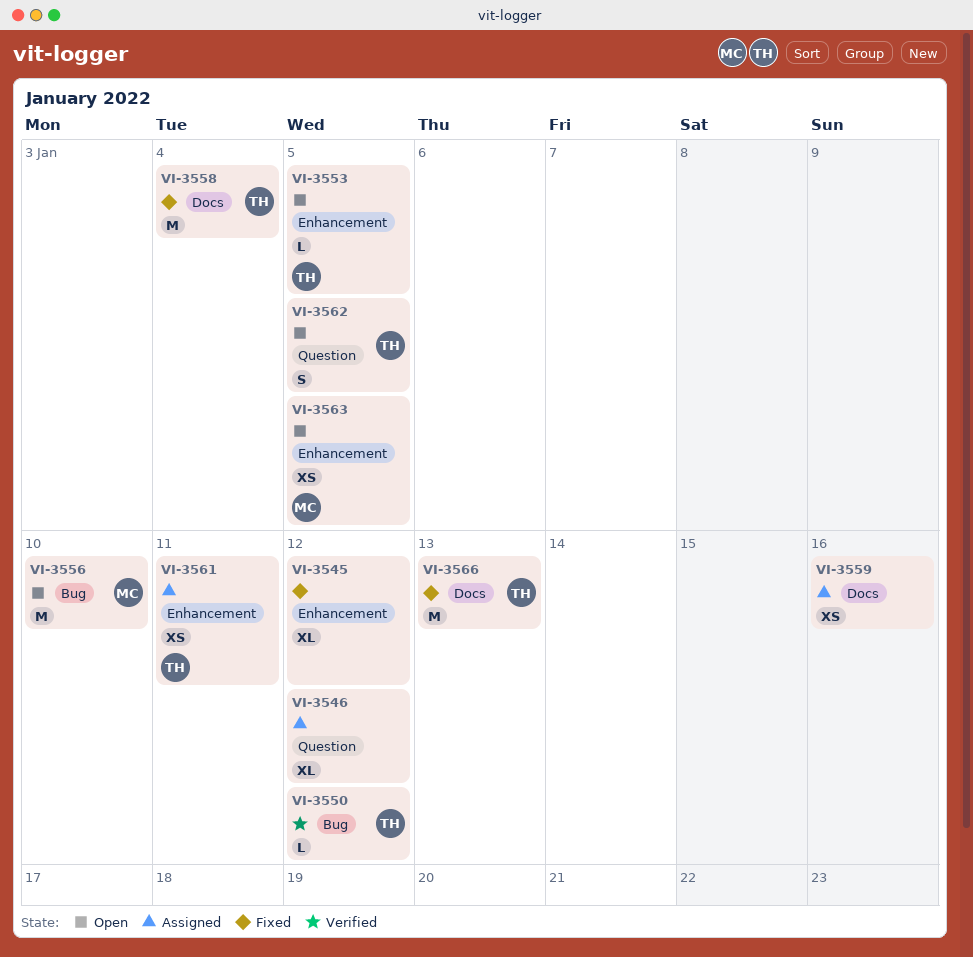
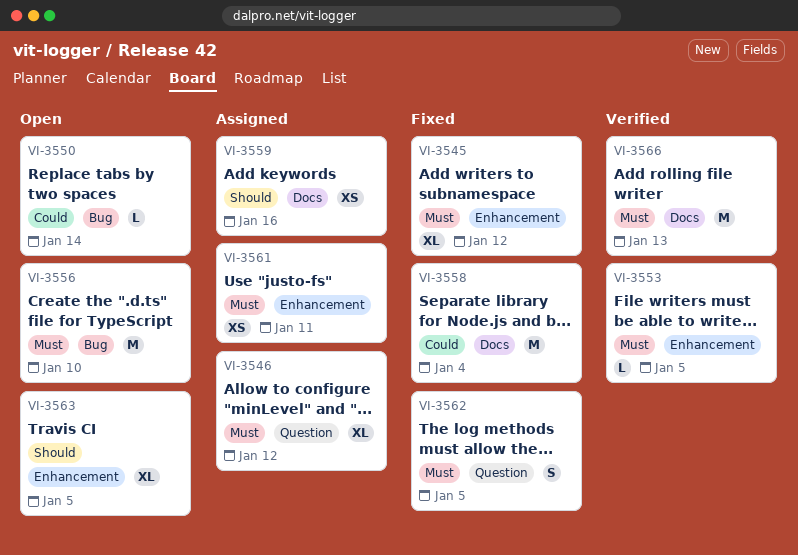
VI-3550, status: Verified -> Open
VI-3550, due: Jan 12 -> Jan 14
VI-3553, status: Open -> Verified
VI-3562, status: Open -> Fixed
VI-3563, estimate: XS -> XL
VI-3566, status: Fixed -> Verified

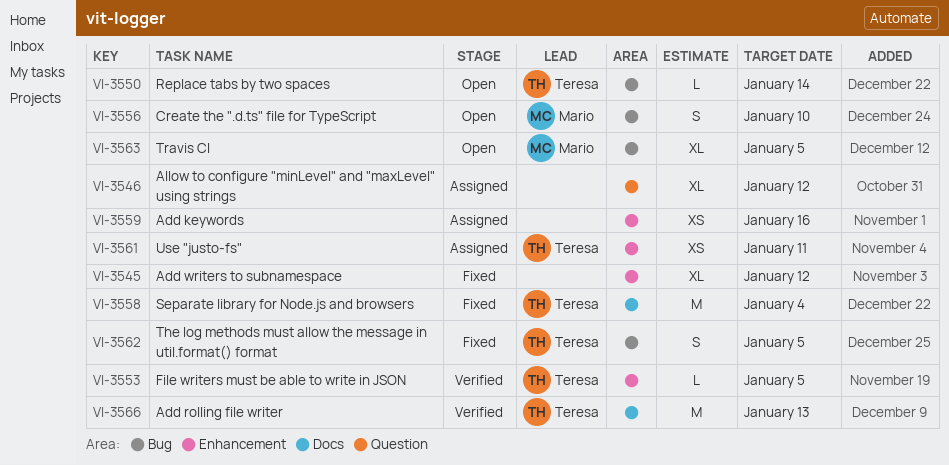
VI-3556, estimate: M -> S
VI-3559, label: Docs -> Enhancement
VI-3562, label: Question -> Bug
VI-3563, label: Enhancement -> Bug

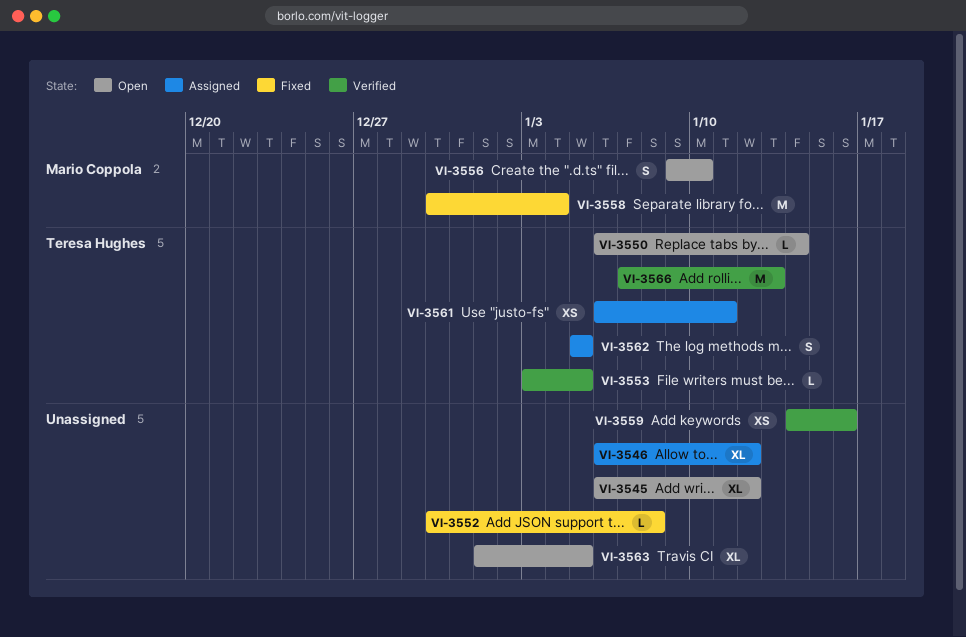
VI-3545, status: Fixed -> Open
VI-3552: none -> present
VI-3558, owner: Teresa Hughes -> Mario Coppola
VI-3559, status: Assigned -> Verified
VI-3562, status: Fixed -> Assigned
VI-3563, owner: Mario Coppola -> none

